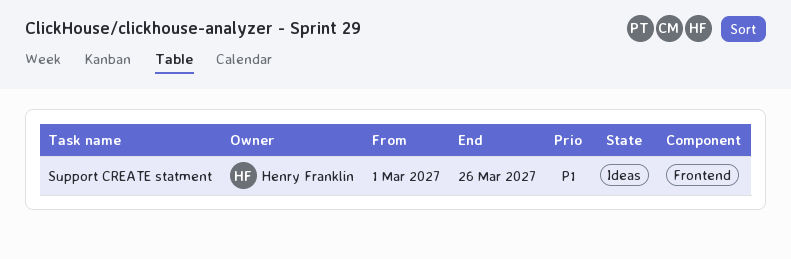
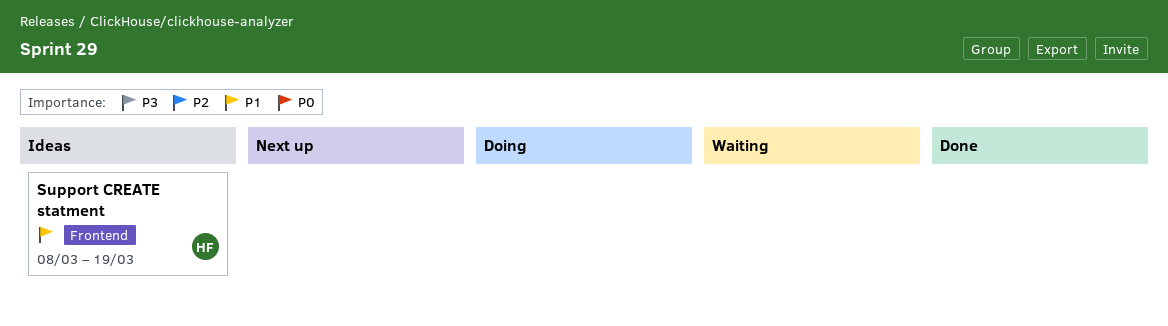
Support CREATE statment, start: Mar 1 -> Mar 8
Support CREATE statment, due: Mar 26 -> Mar 19

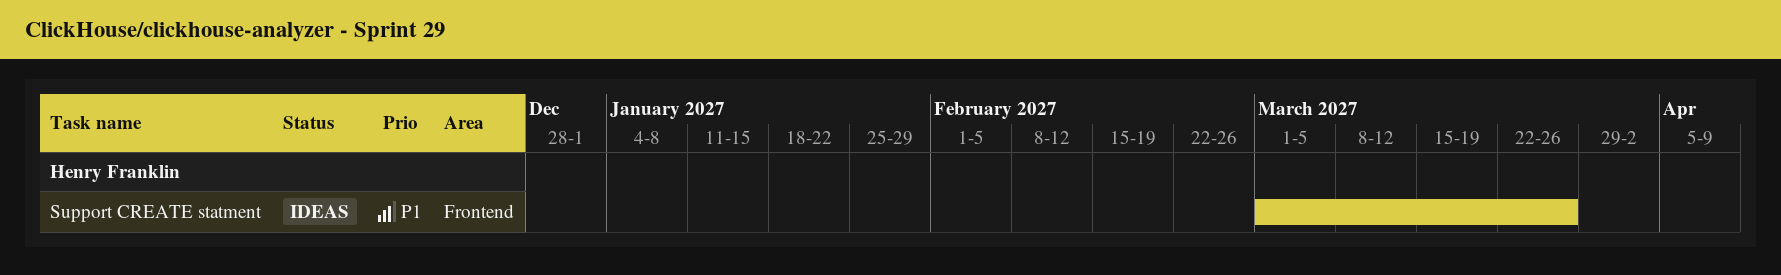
Support CREATE statment, start: Mar 8 -> Mar 1
Support CREATE statment, due: Mar 19 -> Mar 26

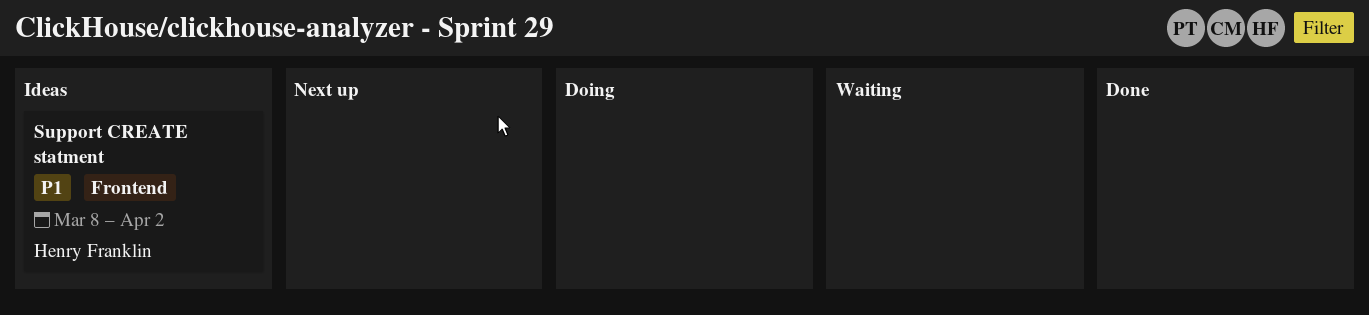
Support CREATE statment, start: Mar 1 -> Mar 8
Support CREATE statment, due: Mar 26 -> Apr 2

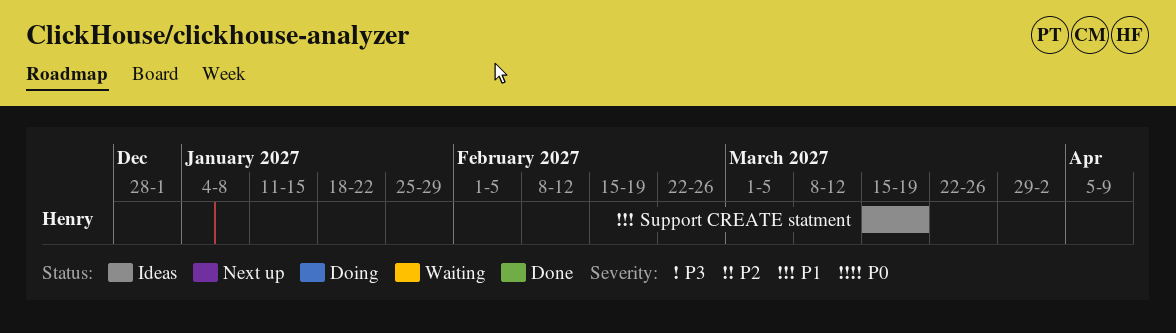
Support CREATE statment, start: Mar 8 -> Mar 15
Support CREATE statment, due: Apr 2 -> Mar 19

